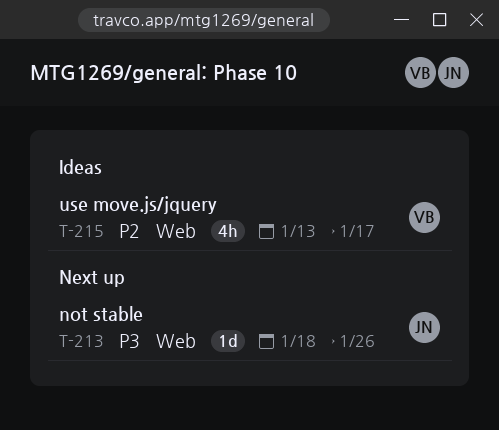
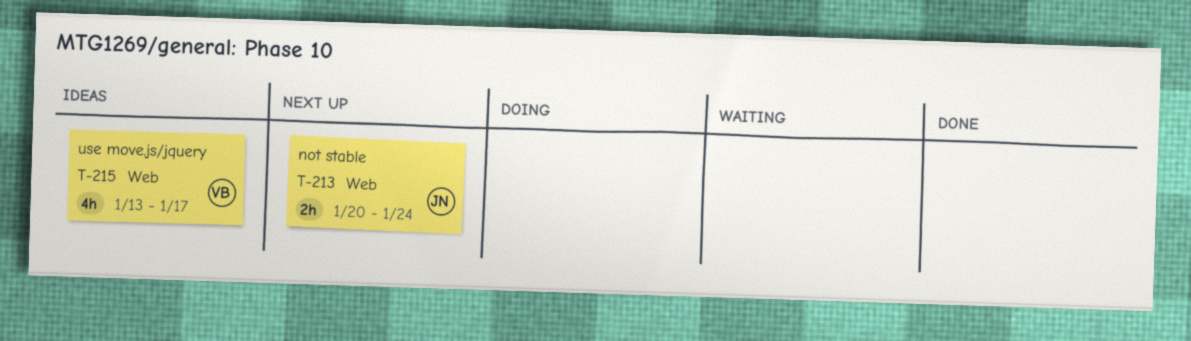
T-213, estimate: 1d -> 2h
T-213, start: Jan 18 -> Jan 20
T-213, due: Jan 26 -> Jan 24

